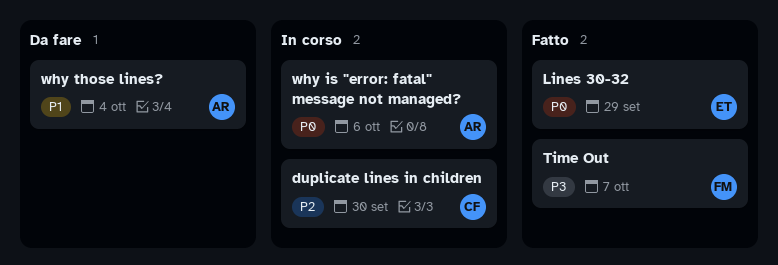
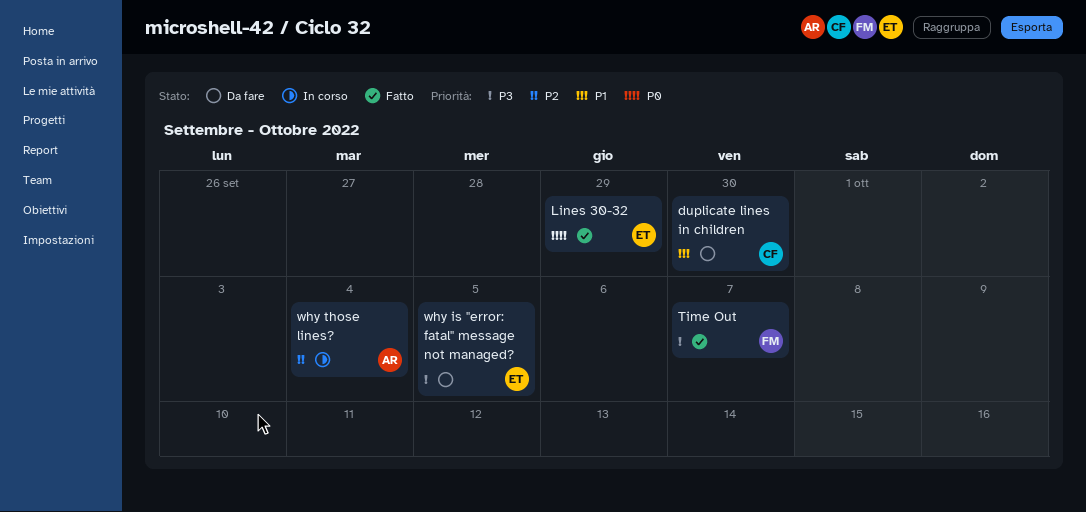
duplicate lines in children, status: In corso -> Da fare
duplicate lines in children, priority: P2 -> P1
why is "error: fatal" message not managed?, status: In corso -> Da fare
why is "error: fatal" message not managed?, owner: AR -> ET
why is "error: fatal" message not managed?, priority: P0 -> P3
why is "error: fatal" message not managed?, due: Oct 6 -> Oct 5
why those lines?, status: Da fare -> In corso
why those lines?, priority: P1 -> P2

